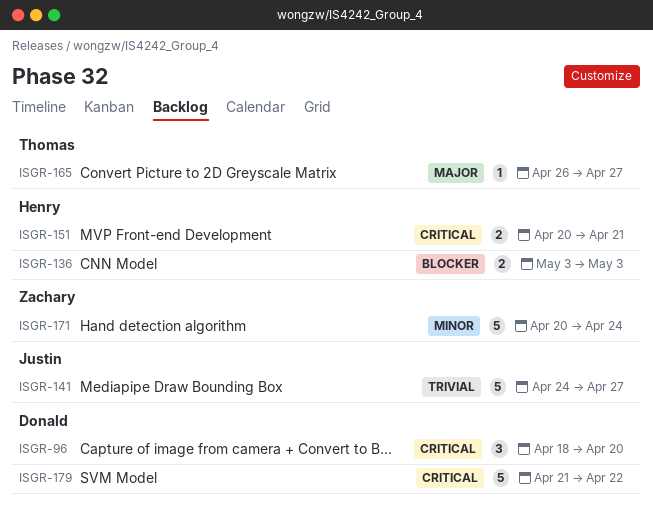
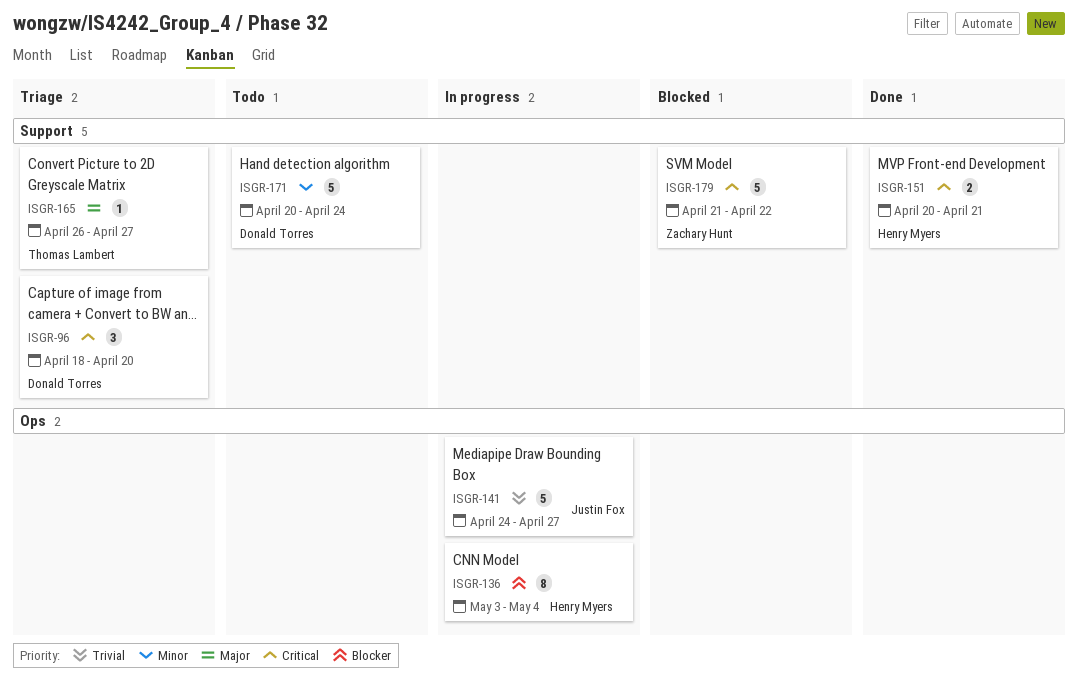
ISGR-136, estimate: 2 -> 8
ISGR-136, due: May 3 -> May 4
ISGR-171, owner: Zachary Hunt -> Donald Torres
ISGR-179, owner: Donald Torres -> Zachary Hunt

